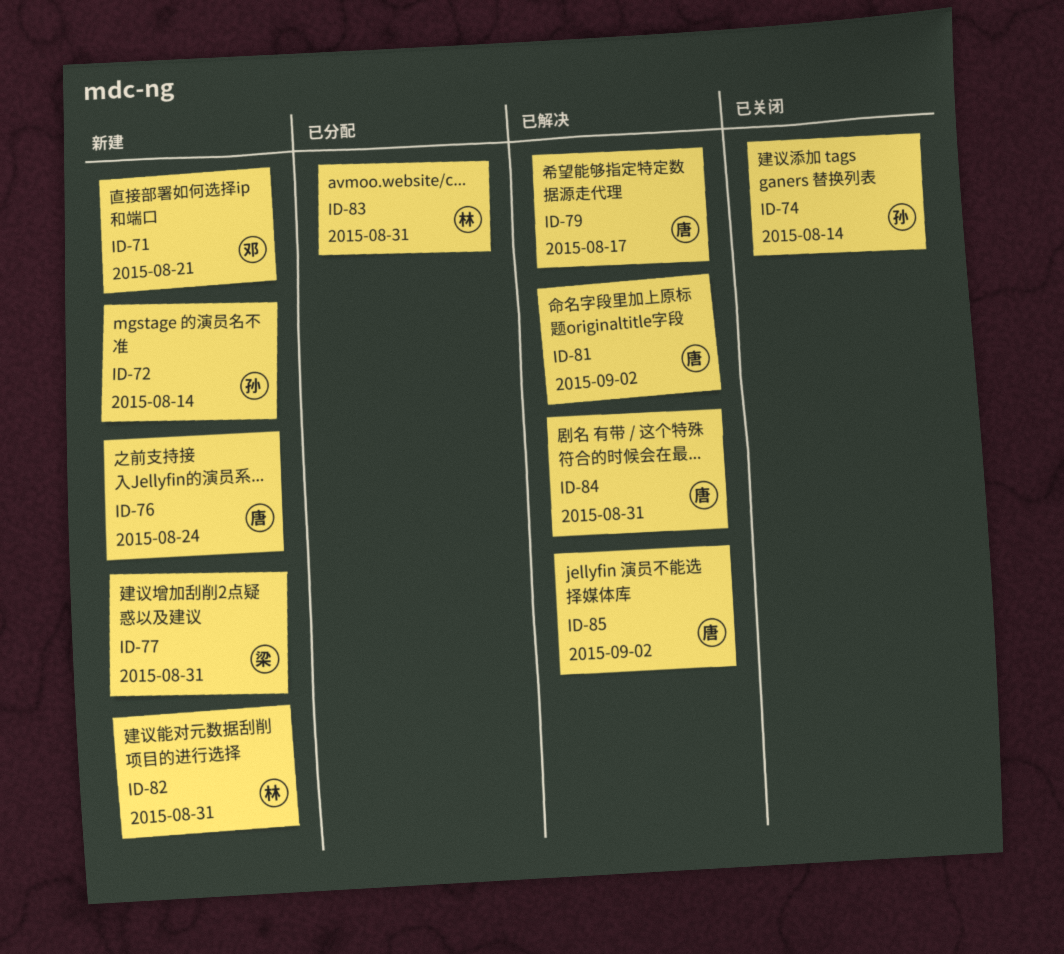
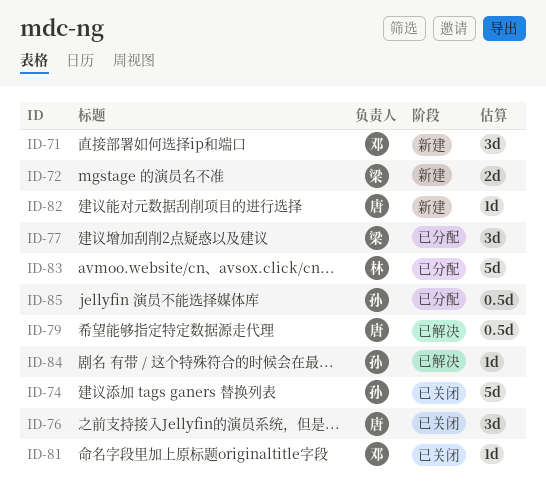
ID-72, owner: 孙 -> 梁
ID-76, status: 新建 -> 已关闭
ID-77, status: 新建 -> 已分配
ID-81, status: 已解决 -> 已关闭
ID-81, owner: 唐 -> 邓
ID-82, owner: 林 -> 唐
ID-84, owner: 唐 -> 孙
ID-85, status: 已解决 -> 已分配
ID-85, owner: 唐 -> 孙

